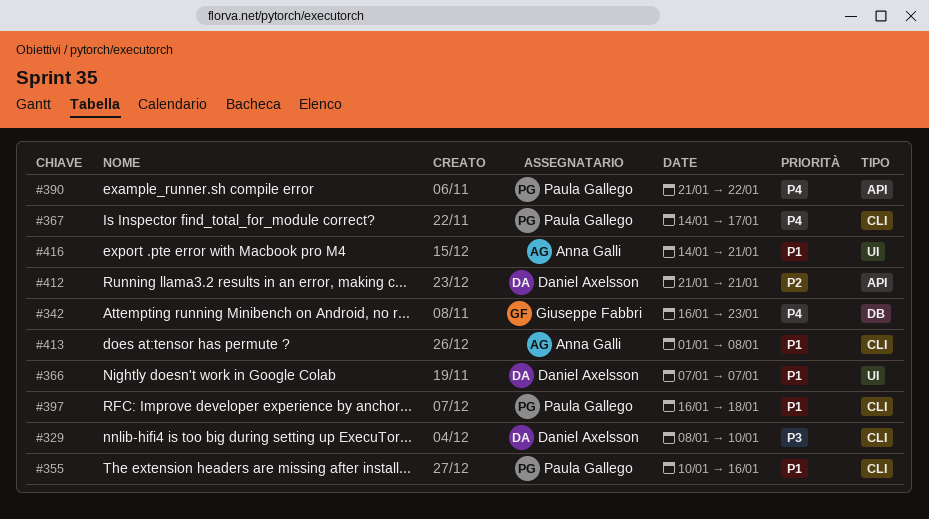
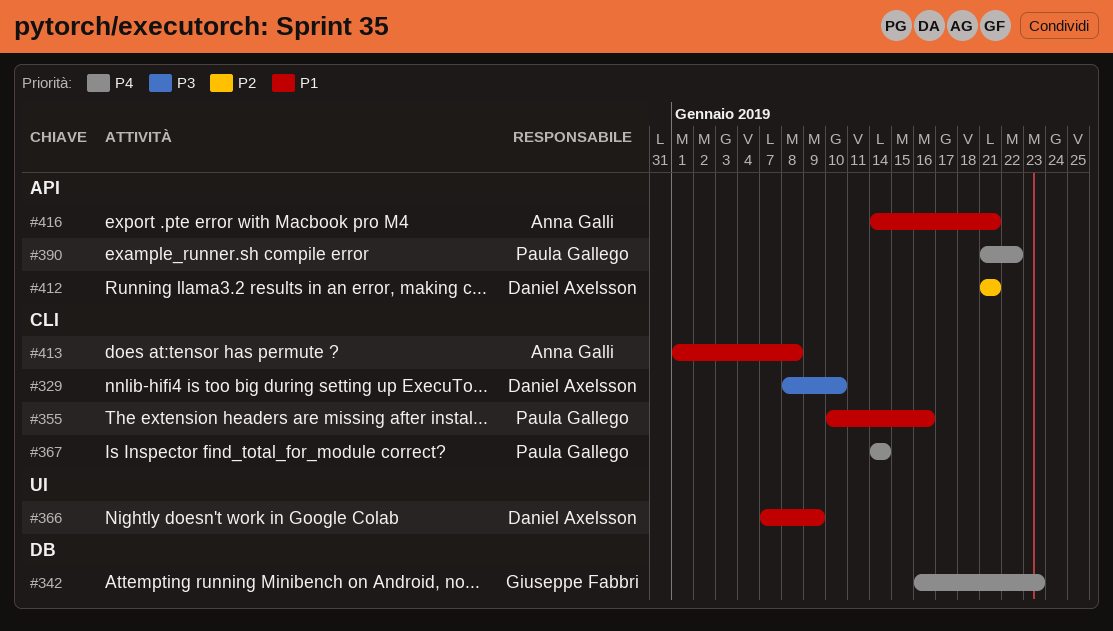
#366, due: Jan 7 -> Jan 9
#367, due: Jan 17 -> Jan 14
#397: present -> none
#416, label: UI -> API

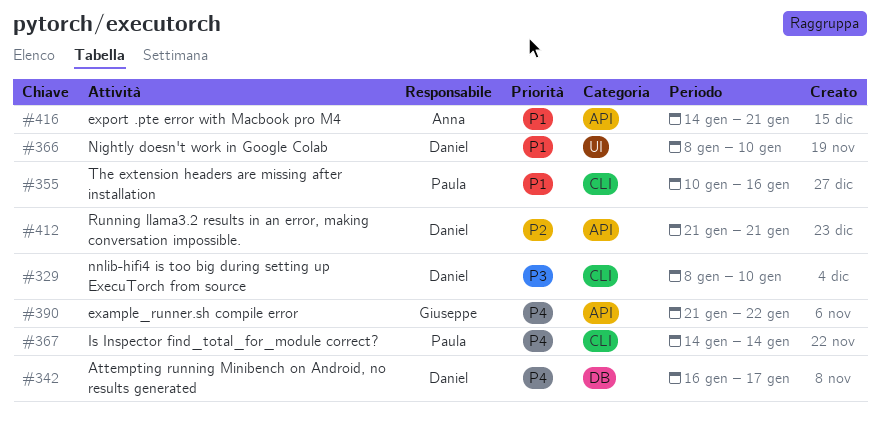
#342, owner: Giuseppe Fabbri -> Daniel Axelsson
#342, due: Jan 23 -> Jan 17
#366, start: Jan 7 -> Jan 8
#366, due: Jan 9 -> Jan 10
#390, owner: Paula Gallego -> Giuseppe Fabbri
#413: present -> none

